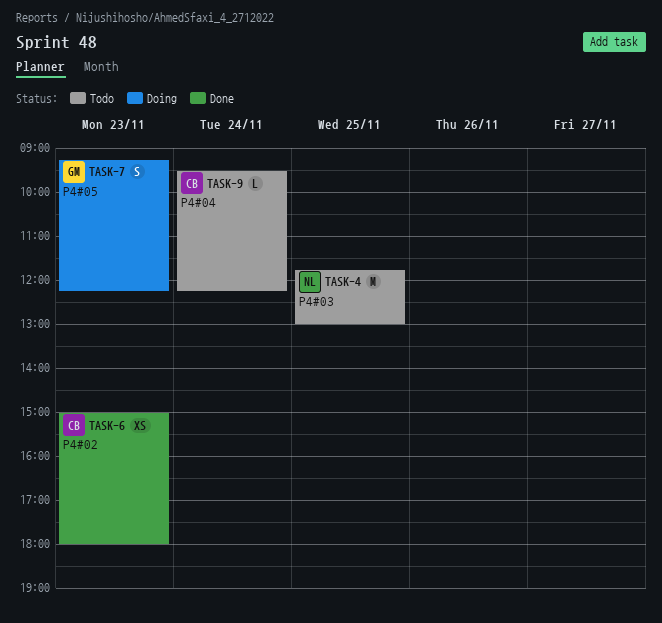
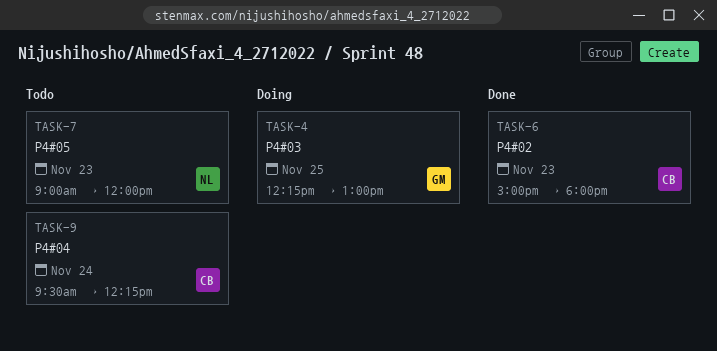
TASK-4, status: Todo -> Doing
TASK-4, owner: NL -> GM
TASK-4, begins: 11:45 -> 12:15
TASK-7, status: Doing -> Todo
TASK-7, owner: GM -> NL
TASK-7, begins: 09:15 -> 09:00
TASK-7, ends: 12:15 -> 12:00

